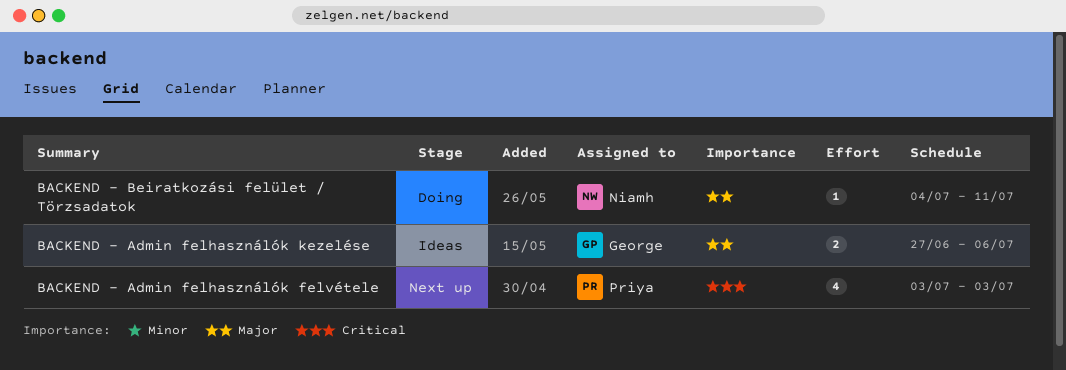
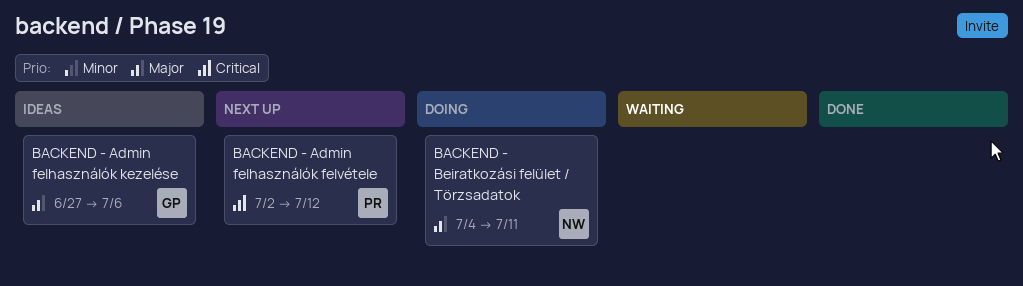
BACKEND - Admin felhasználók felvétele, start: Jul 3 -> Jul 2
BACKEND - Admin felhasználók felvétele, due: Jul 3 -> Jul 12

